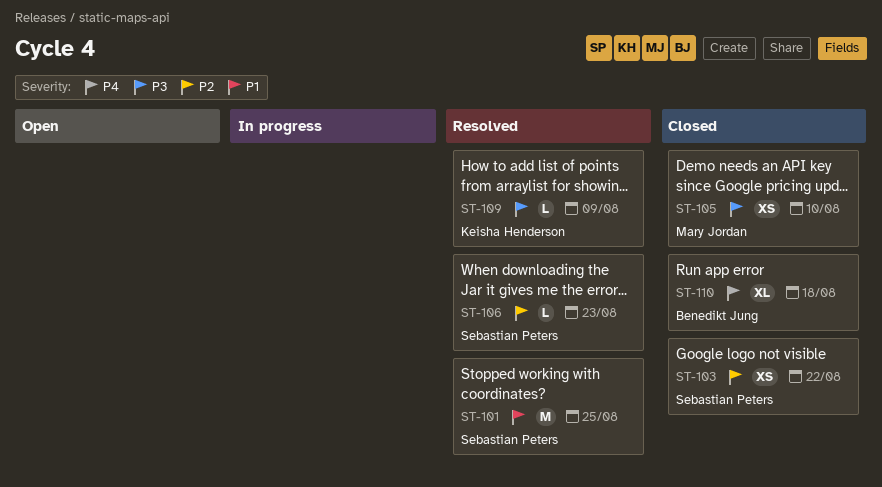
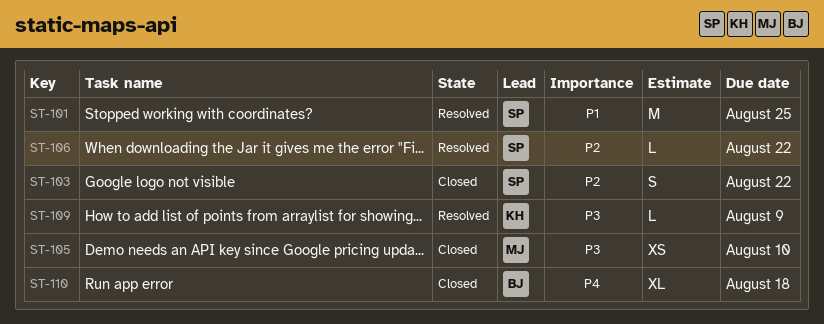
ST-103, estimate: XS -> S
ST-106, due: Aug 23 -> Aug 22

